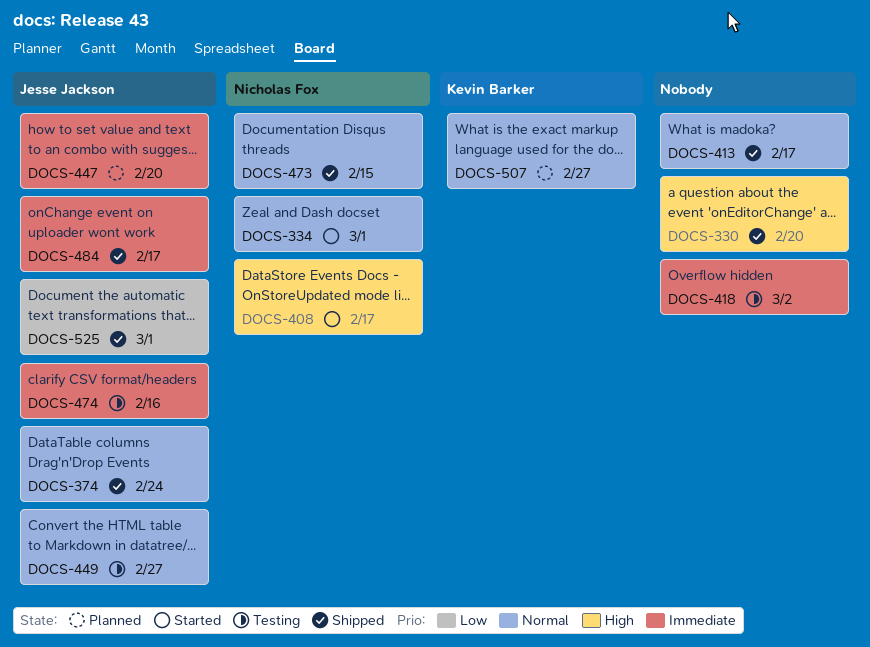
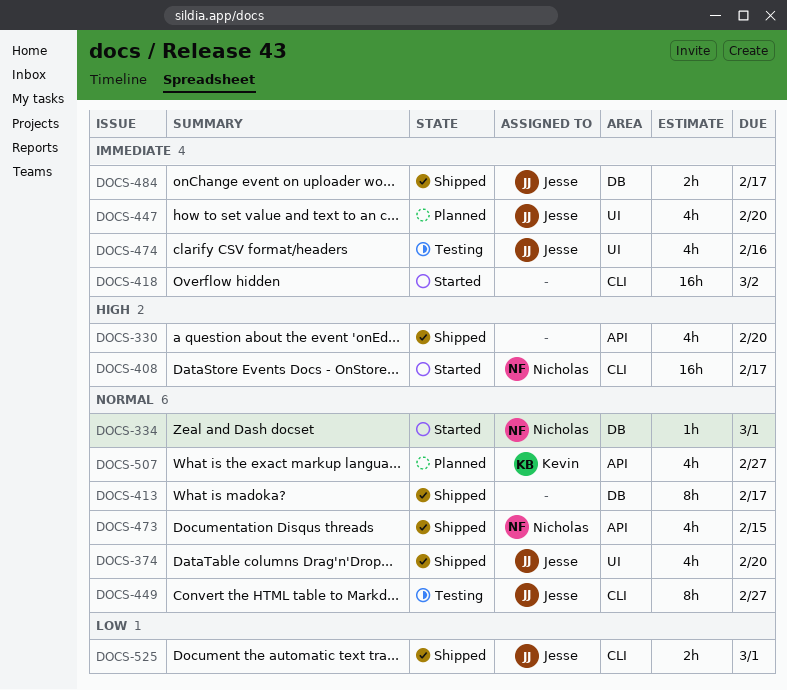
DOCS-374, due: Feb 24 -> Feb 20
DOCS-418, status: Testing -> Started

